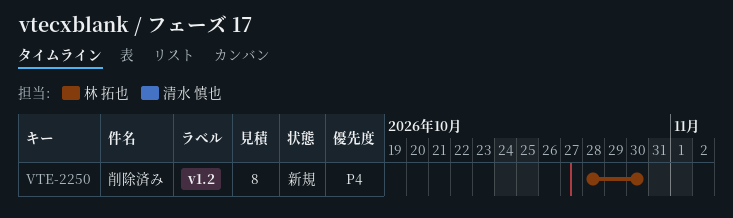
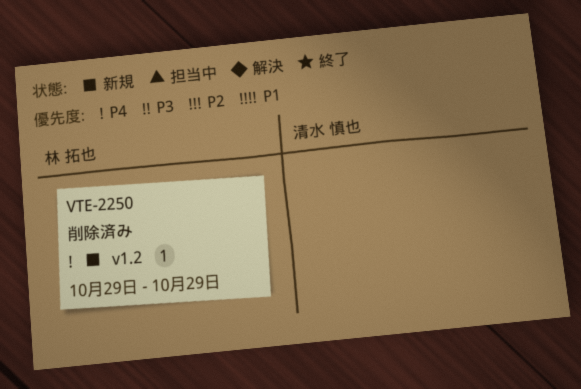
VTE-2250, estimate: 8 -> 1
VTE-2250, start: Oct 28 -> Oct 29
VTE-2250, due: Oct 30 -> Oct 29

